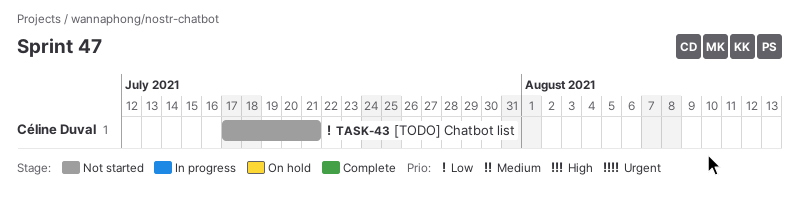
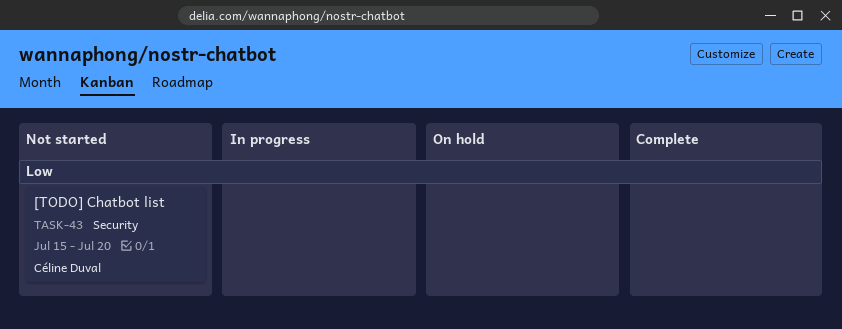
TASK-43, start: Jul 17 -> Jul 15
TASK-43, due: Jul 21 -> Jul 20

